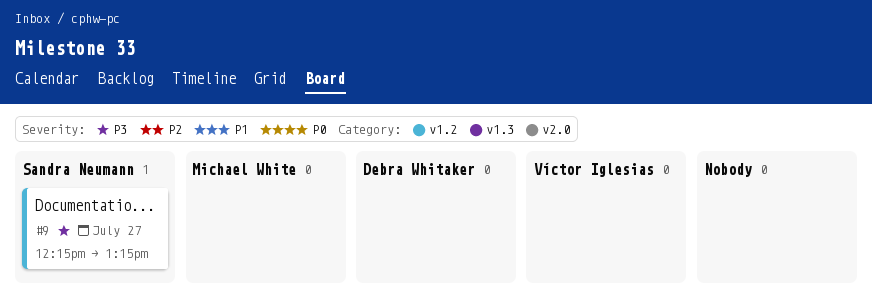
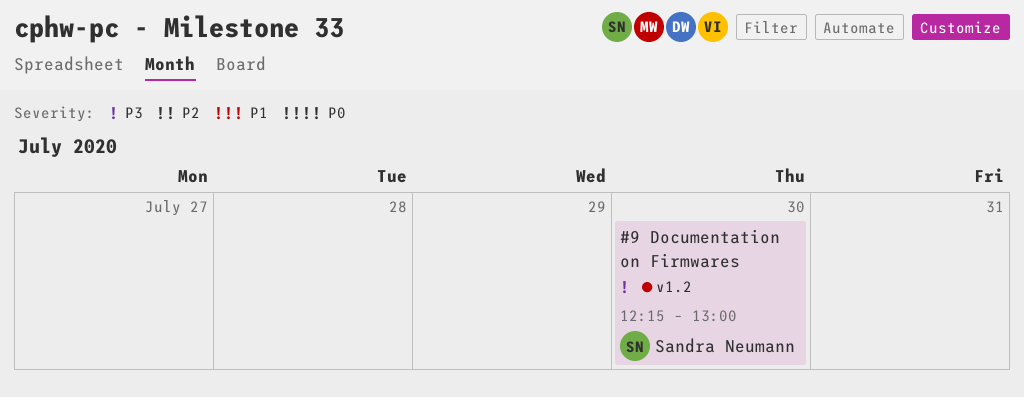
#9, day: Jul 27 -> Jul 30
#9, ends: 13:15 -> 13:00

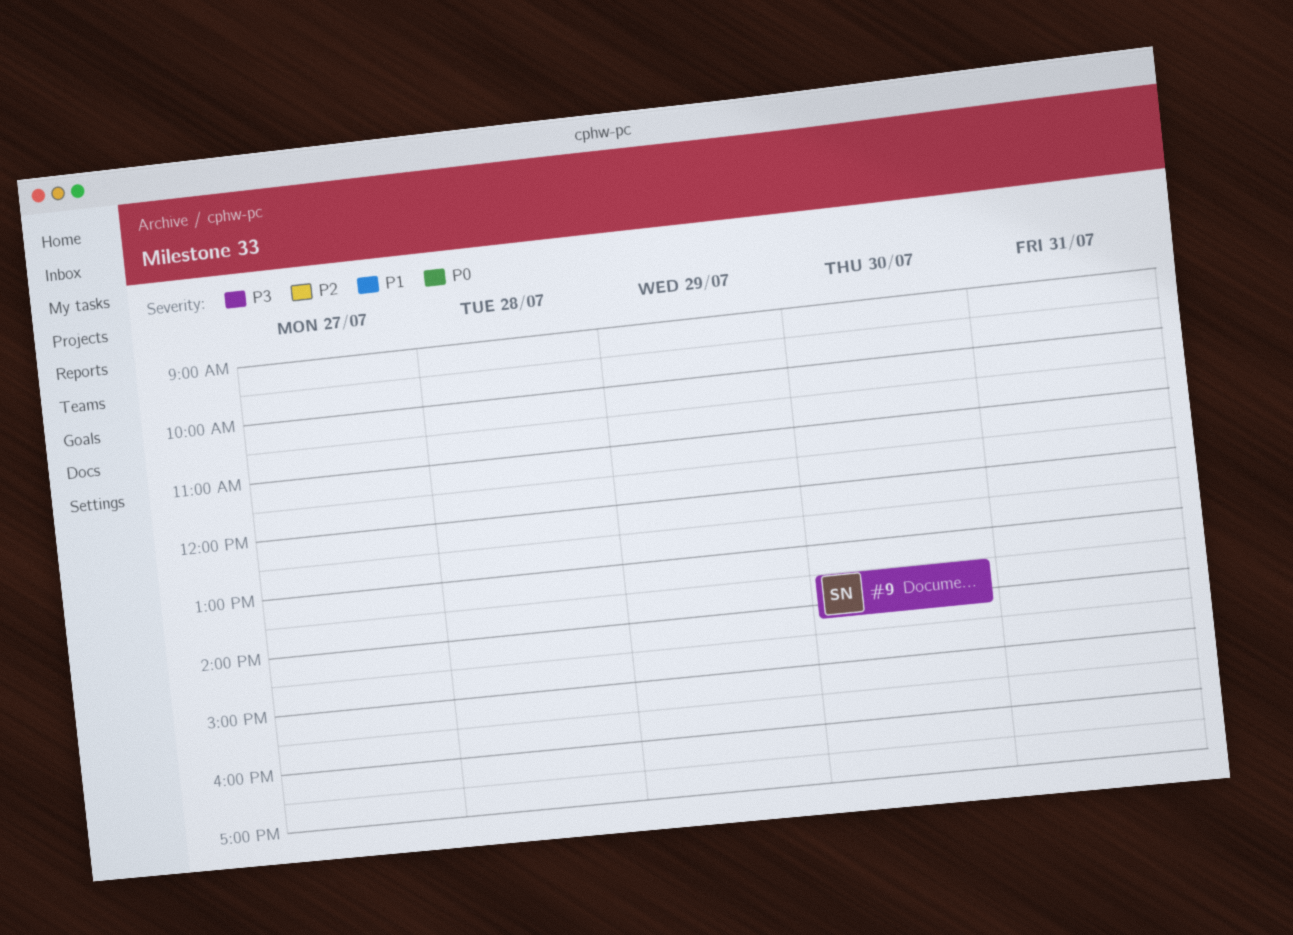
#9, begins: 12:15 -> 13:30
#9, ends: 13:00 -> 14:15

